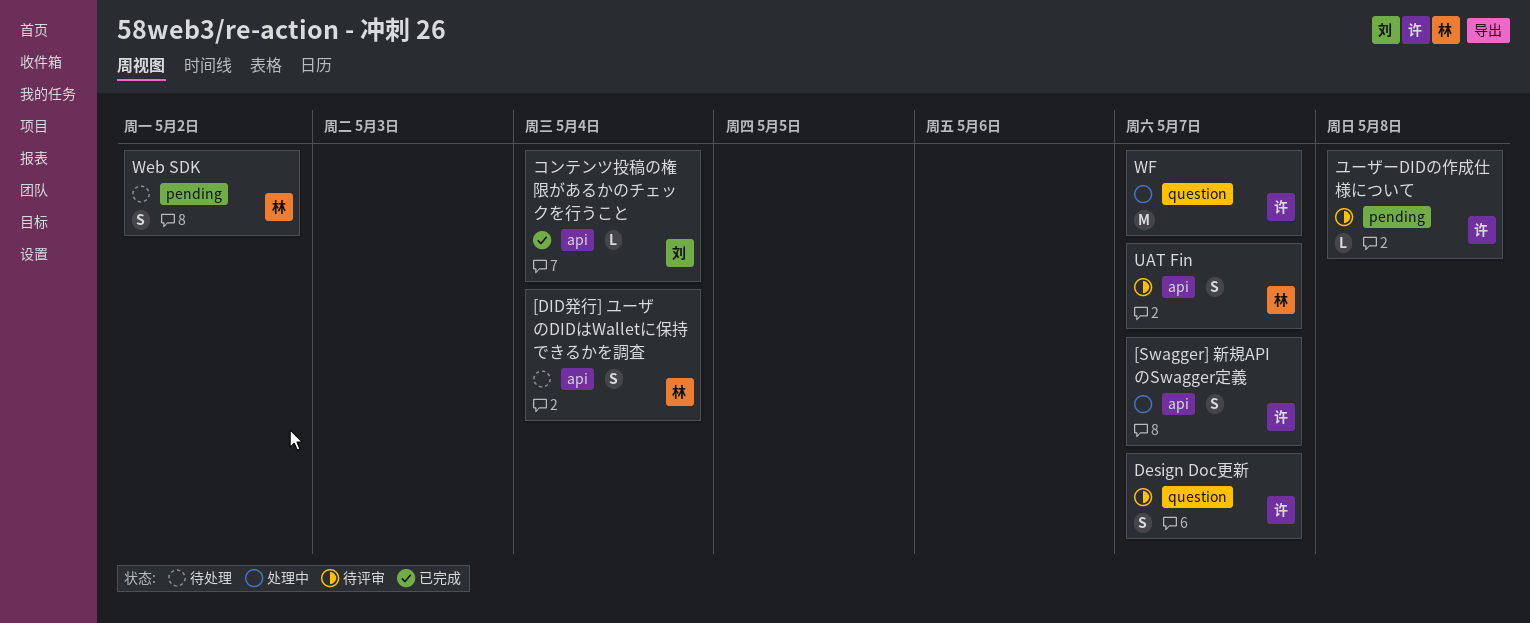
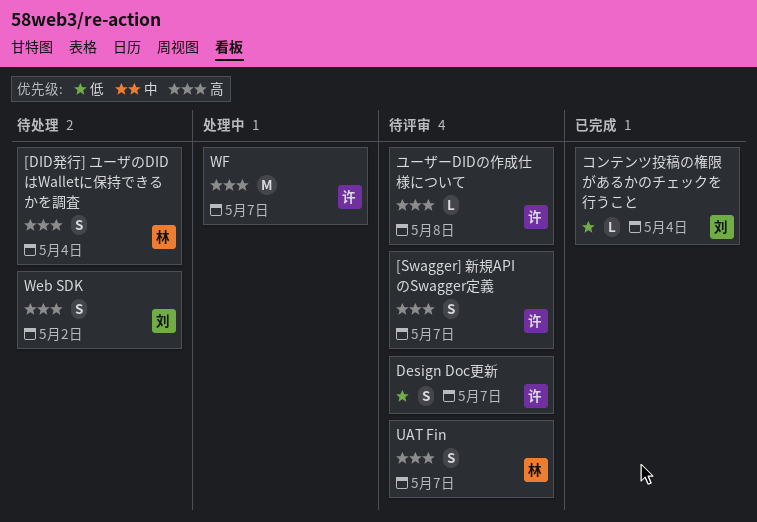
[Swagger] 新規APIのSwagger定義, status: 处理中 -> 待评审
Web SDK, owner: 林 -> 刘

